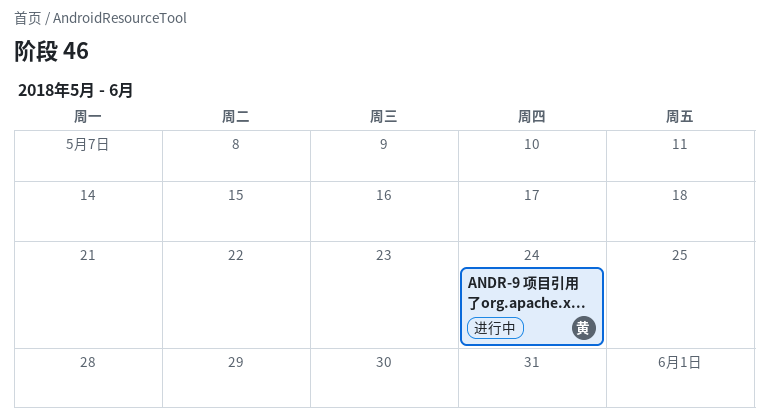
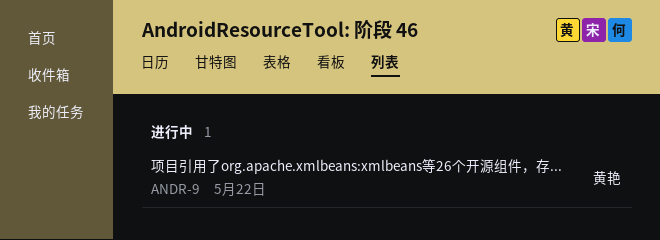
ANDR-9, due: May 24 -> May 22

